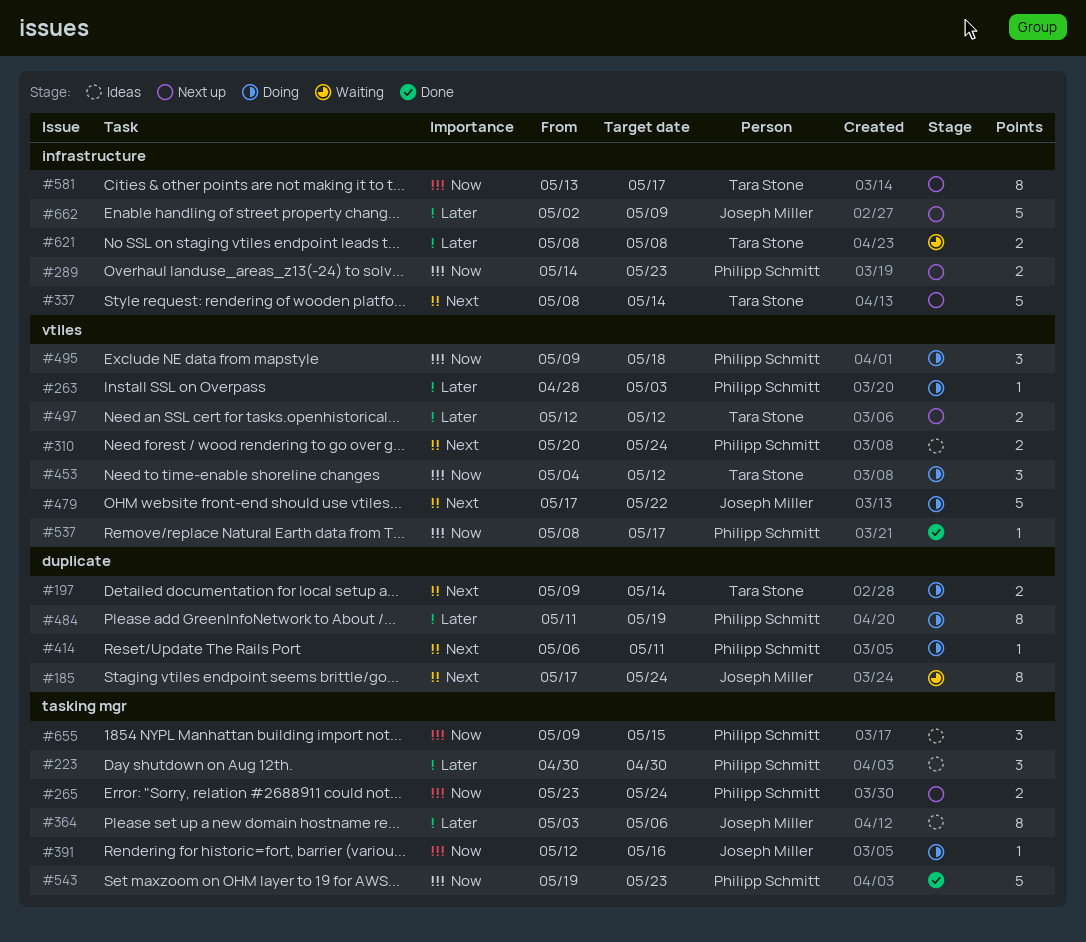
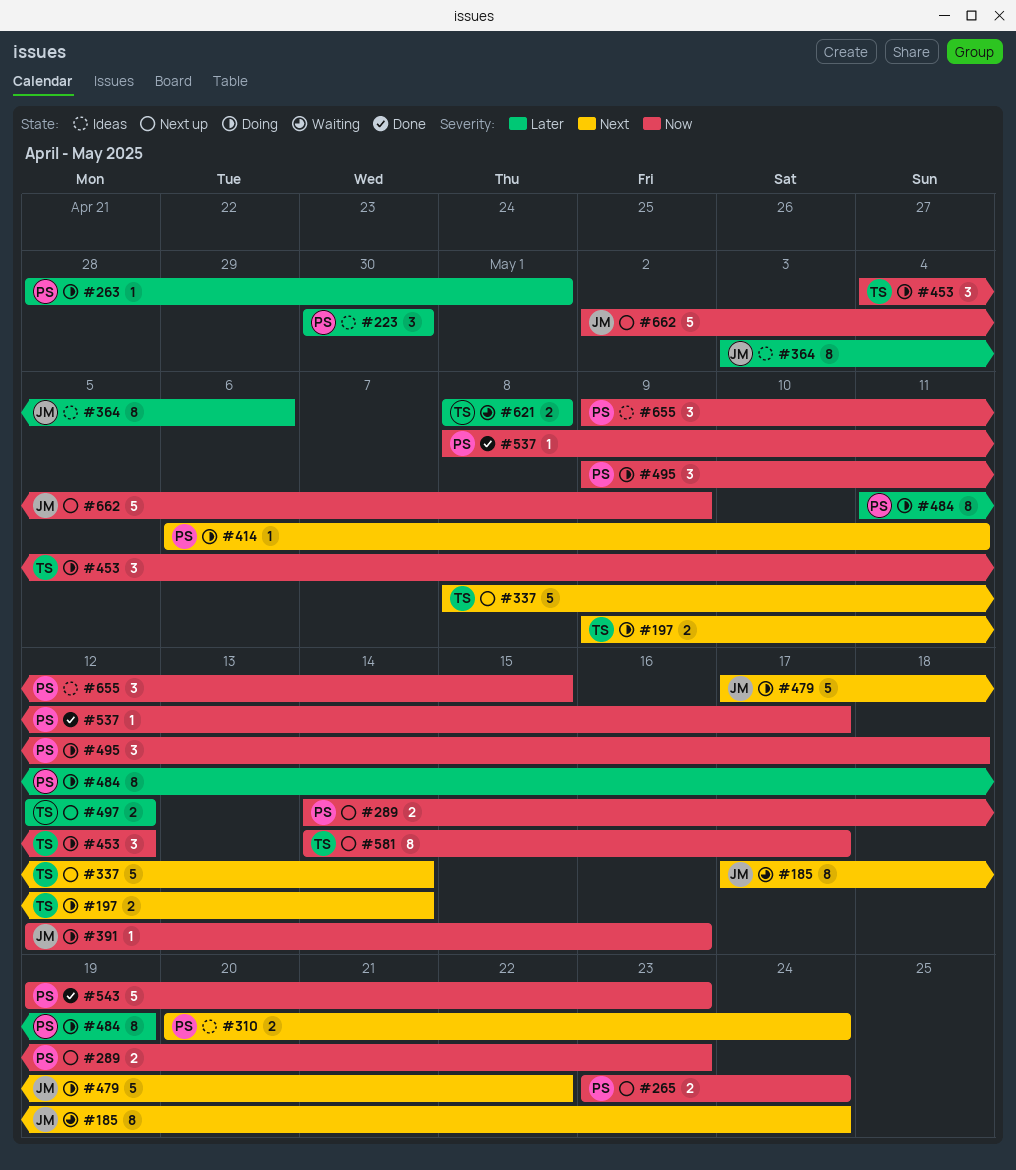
#263, due: May 3 -> May 1
#581, start: May 13 -> May 14
#662, priority: Later -> Now

